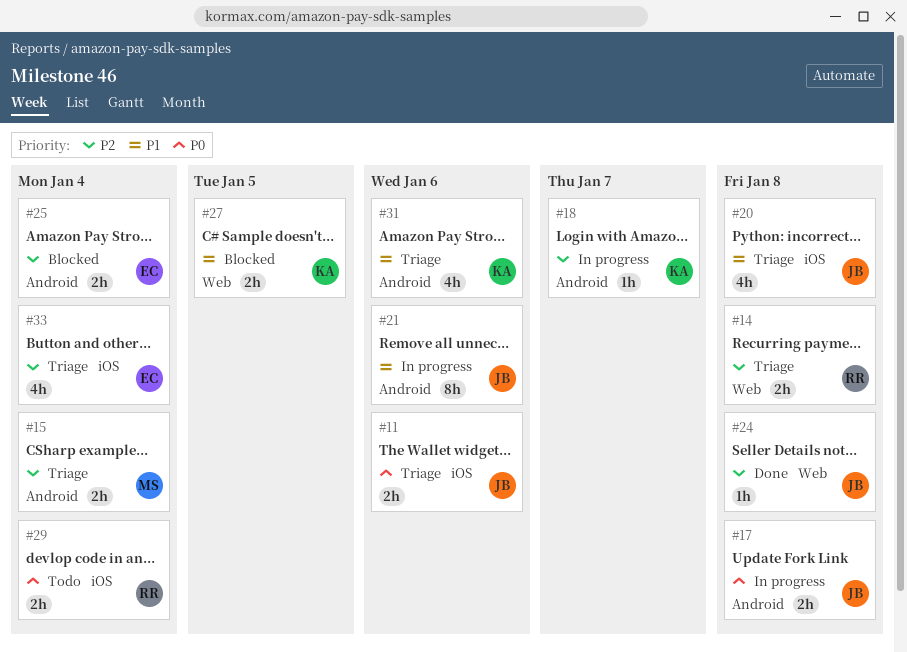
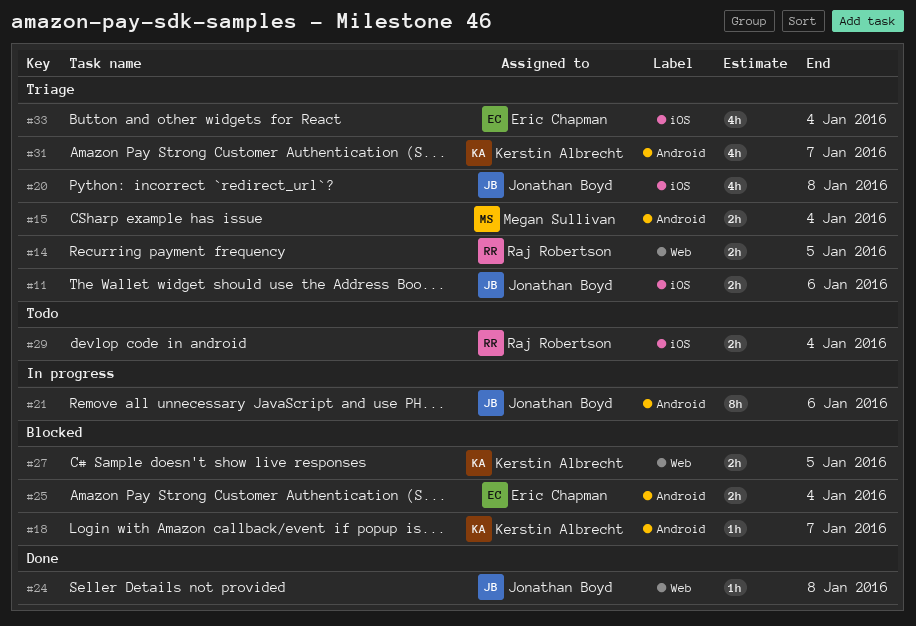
#14, due: Jan 8 -> Jan 5
#17: present -> none
#18, status: In progress -> Blocked
#31, due: Jan 6 -> Jan 7

